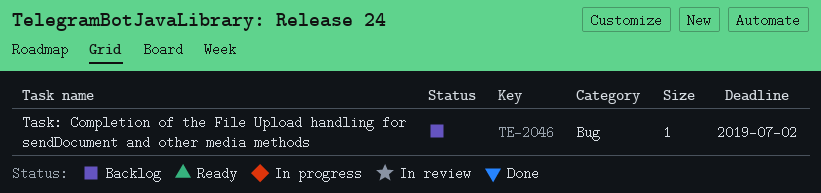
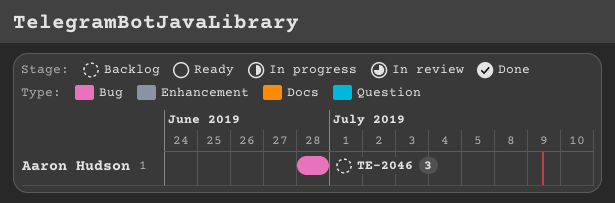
TE-2046, estimate: 1 -> 3
TE-2046, due: Jul 2 -> Jun 28

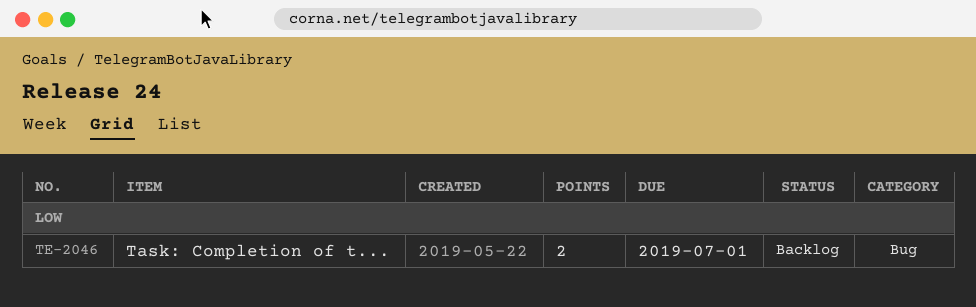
TE-2046, estimate: 3 -> 2
TE-2046, due: Jun 28 -> Jul 1

